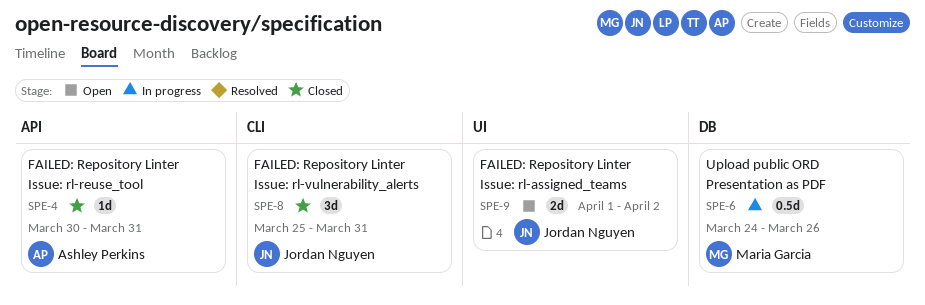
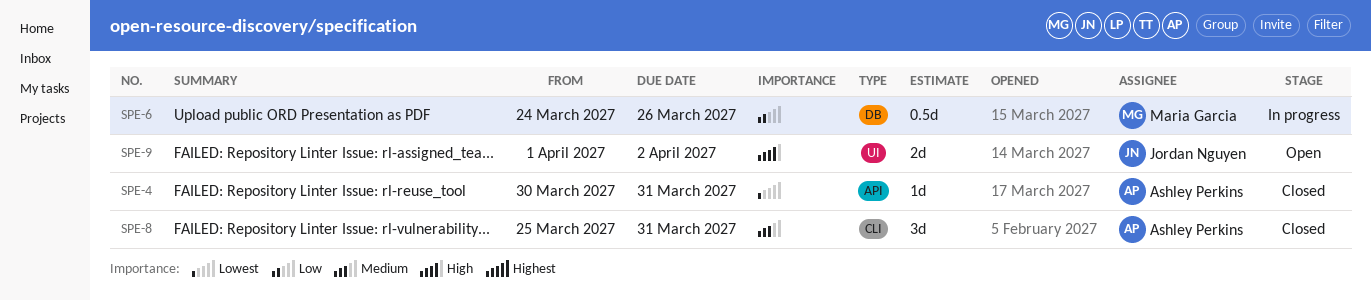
SPE-8, owner: Jordan Nguyen -> Ashley Perkins

